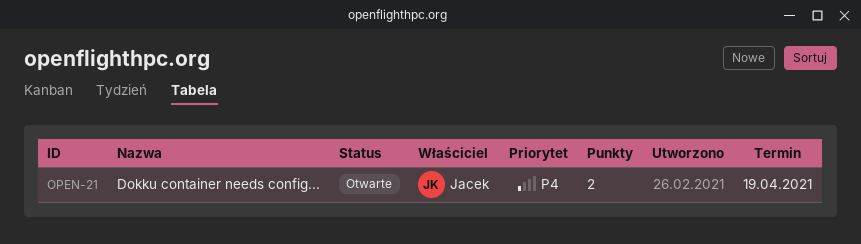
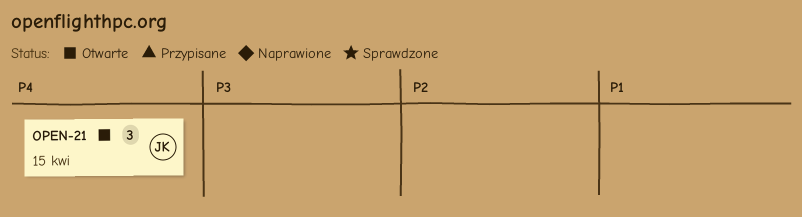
OPEN-21, estimate: 2 -> 3
OPEN-21, due: Apr 19 -> Apr 15

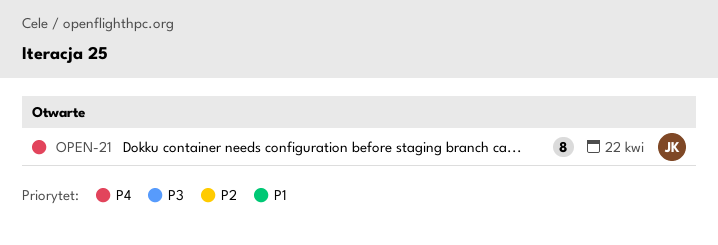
OPEN-21, estimate: 3 -> 8
OPEN-21, due: Apr 15 -> Apr 22

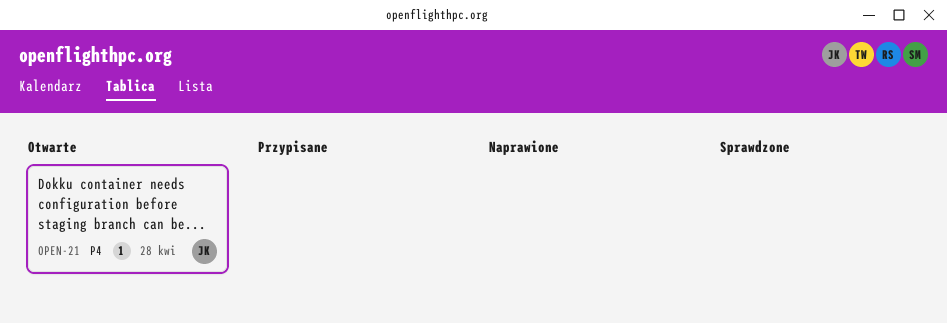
OPEN-21, estimate: 8 -> 1
OPEN-21, due: Apr 22 -> Apr 28

